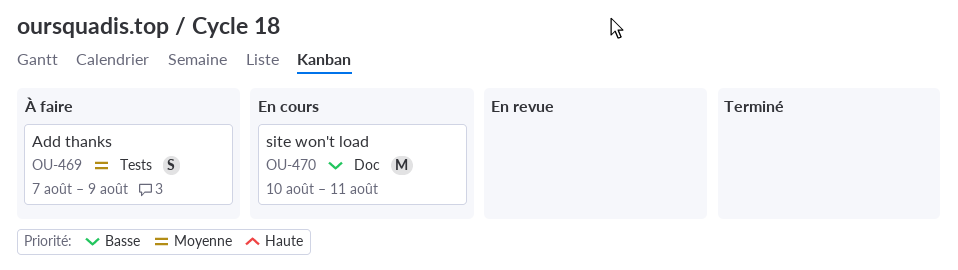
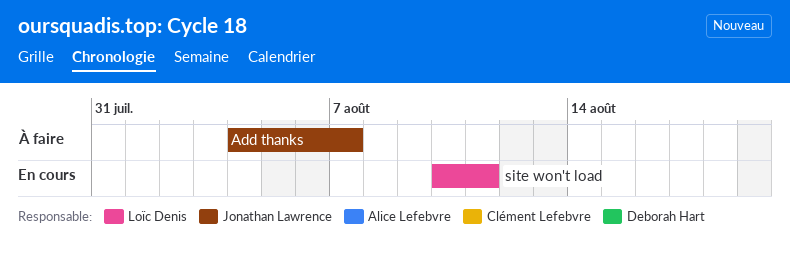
Add thanks, start: Aug 7 -> Aug 4
Add thanks, due: Aug 9 -> Aug 7

